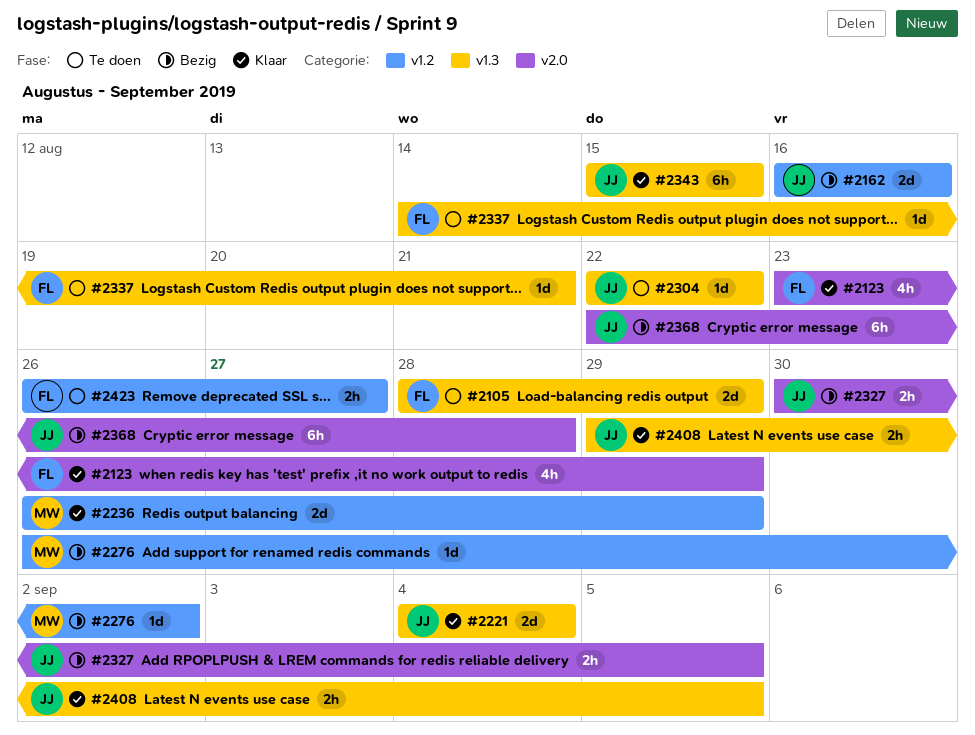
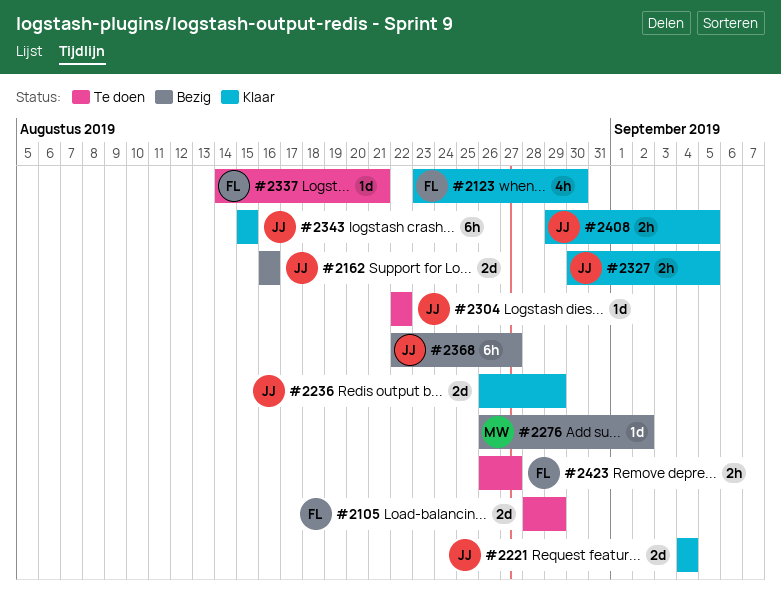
#2123, due: Aug 29 -> Aug 30
#2236, owner: MW -> JJ
#2327, status: Bezig -> Klaar
#2368, due: Aug 28 -> Aug 27

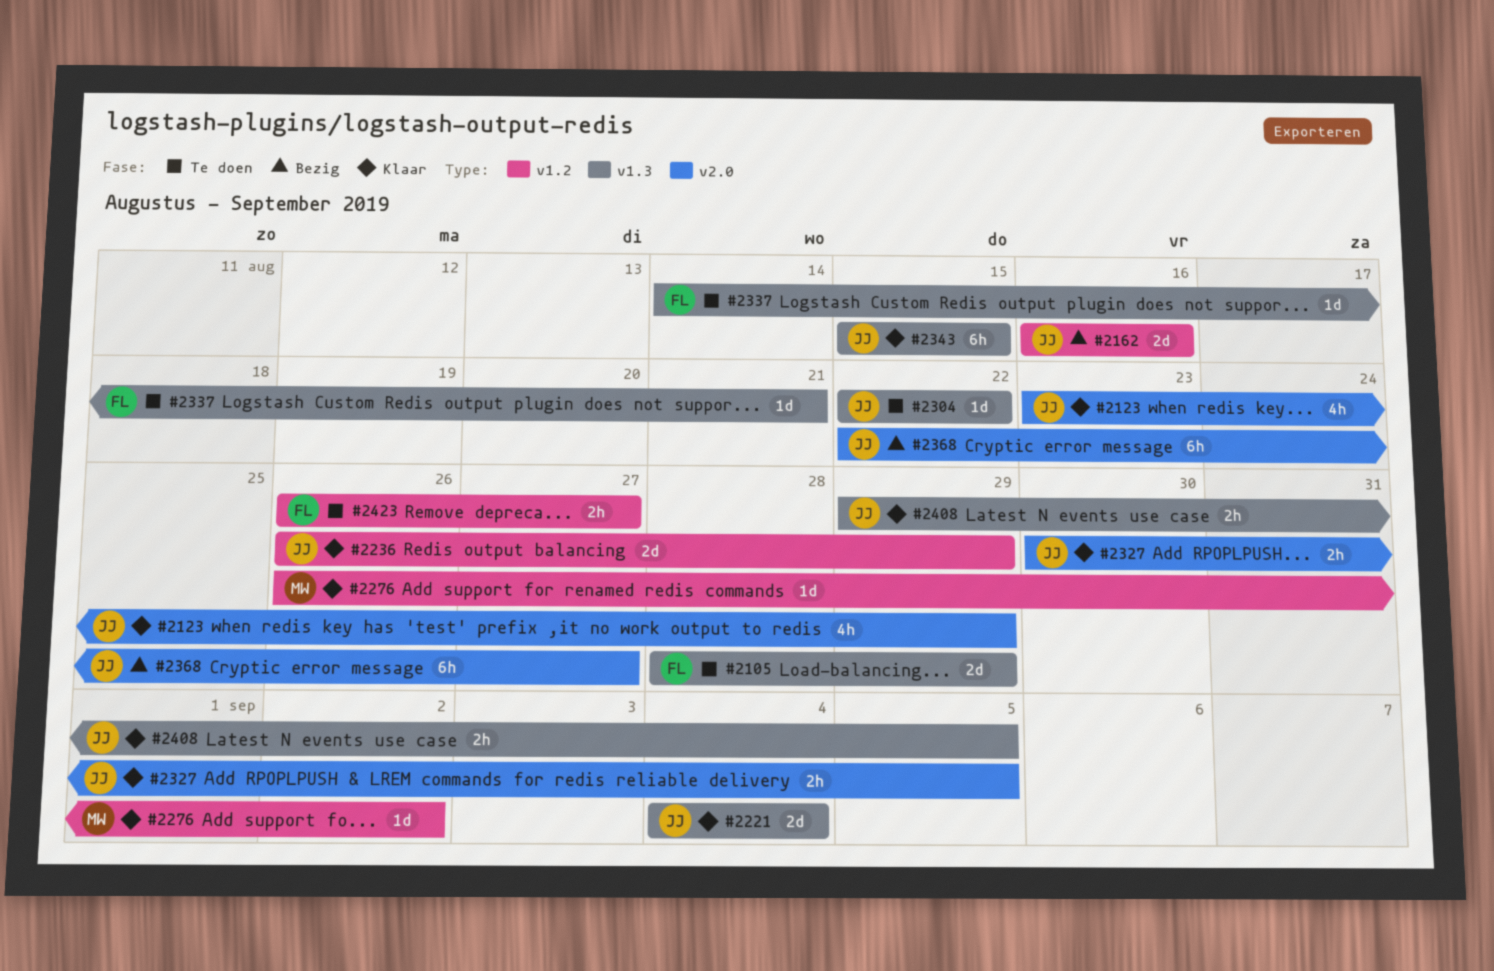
#2123, owner: FL -> JJ
#2123, due: Aug 30 -> Aug 29
#2276, status: Bezig -> Klaar

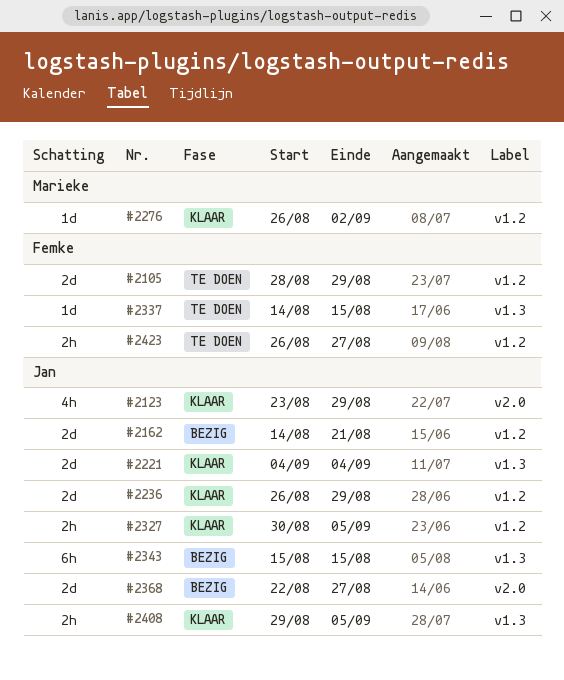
#2105, label: v1.3 -> v1.2
#2162, start: Aug 16 -> Aug 14
#2162, due: Aug 16 -> Aug 21
#2304: present -> none
#2327, label: v2.0 -> v1.2
#2337, due: Aug 21 -> Aug 15
#2343, status: Klaar -> Bezig
#2368, estimate: 6h -> 2d

